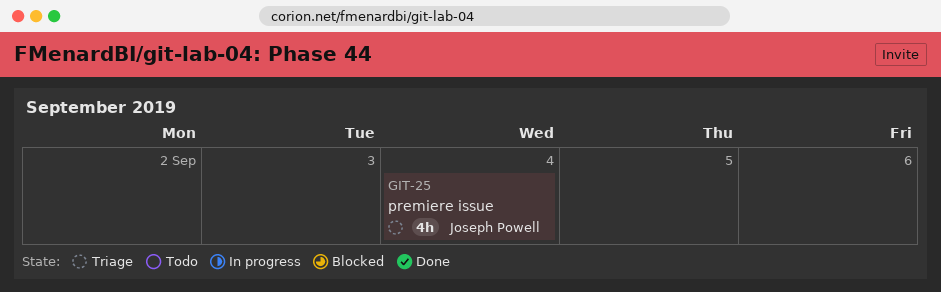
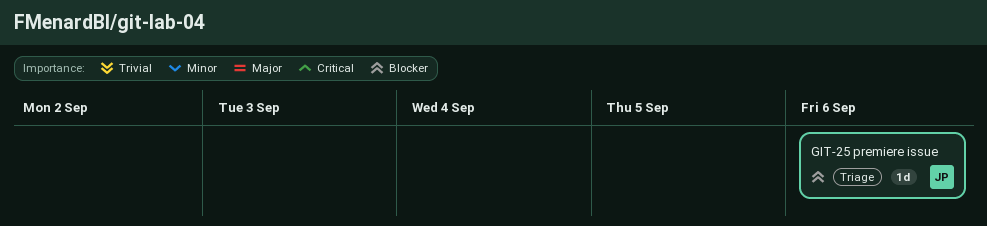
GIT-25, estimate: 4h -> 1d
GIT-25, due: Sep 4 -> Sep 6

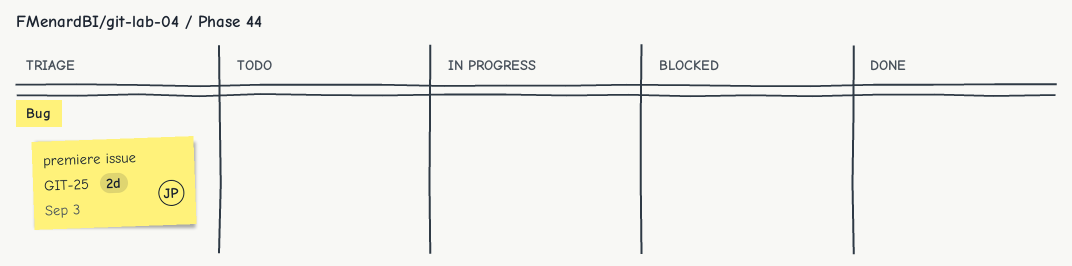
GIT-25, estimate: 1d -> 2d
GIT-25, due: Sep 6 -> Sep 3

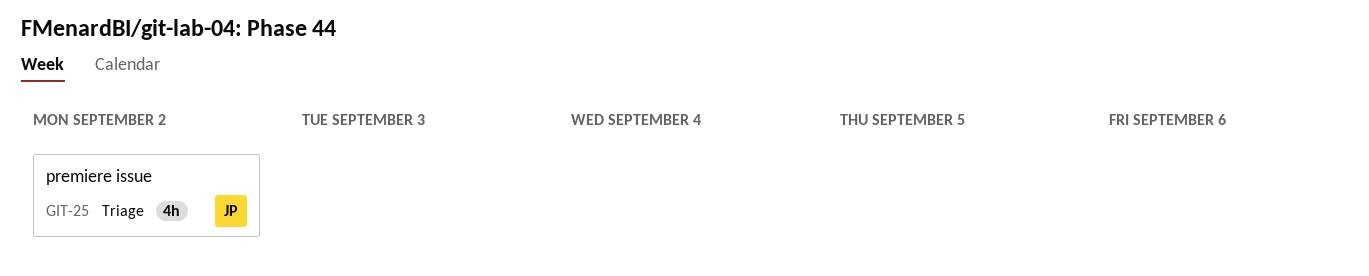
GIT-25, estimate: 2d -> 4h
GIT-25, due: Sep 3 -> Sep 2

